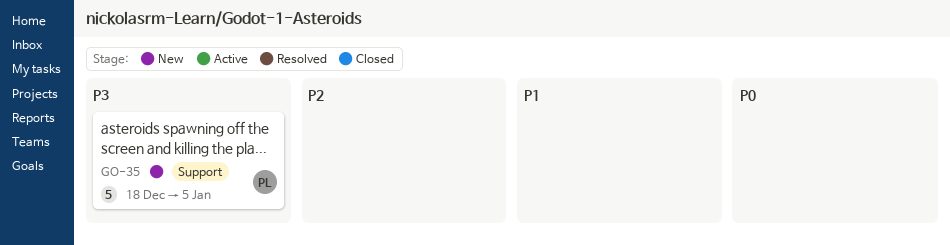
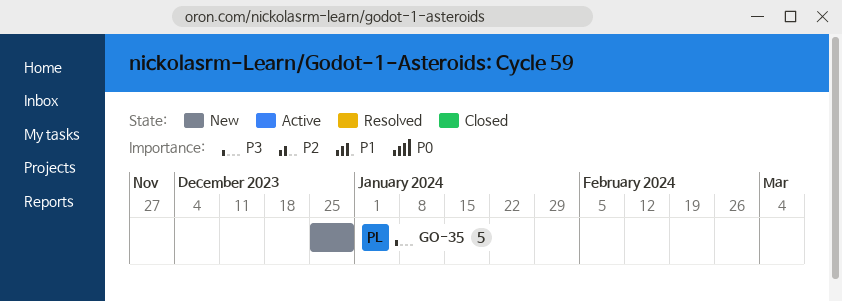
GO-35, start: Dec 18 -> Dec 25
GO-35, due: Jan 5 -> Dec 29

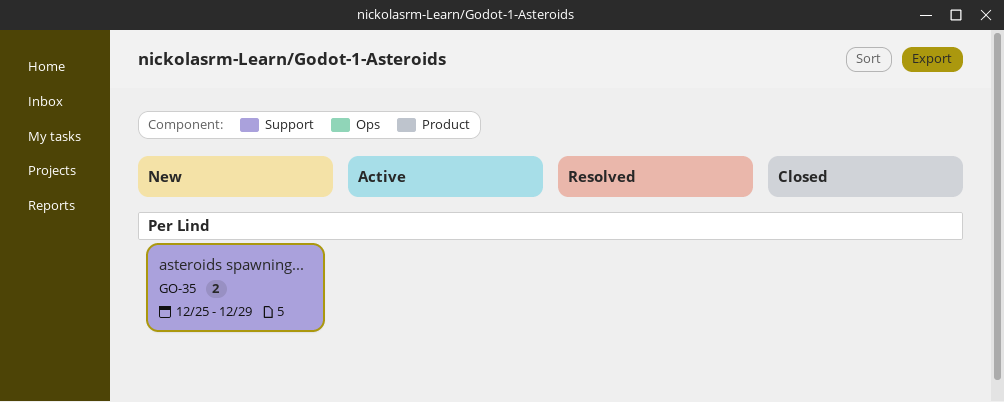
GO-35, estimate: 5 -> 2

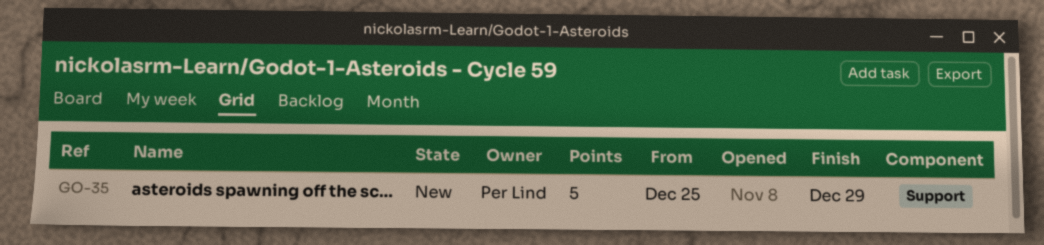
GO-35, estimate: 2 -> 5

